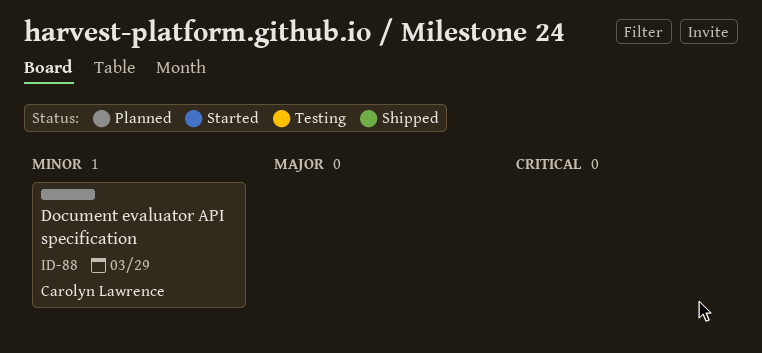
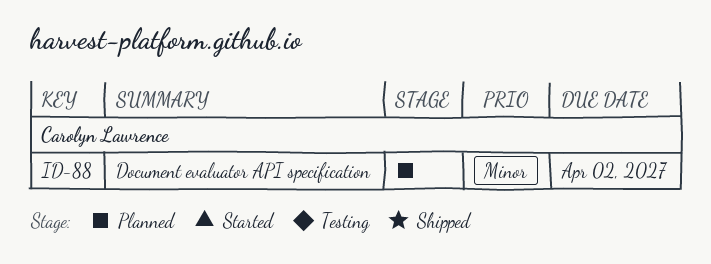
ID-88, due: Mar 29 -> Apr 2

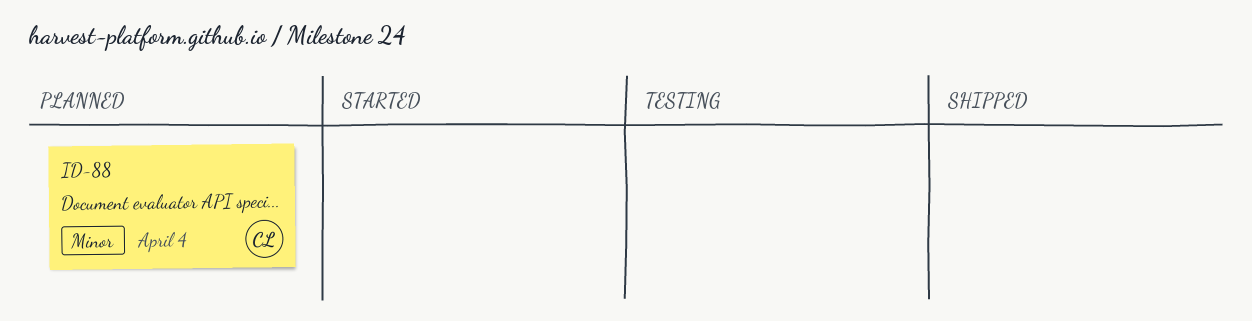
ID-88, due: Apr 2 -> Apr 4

